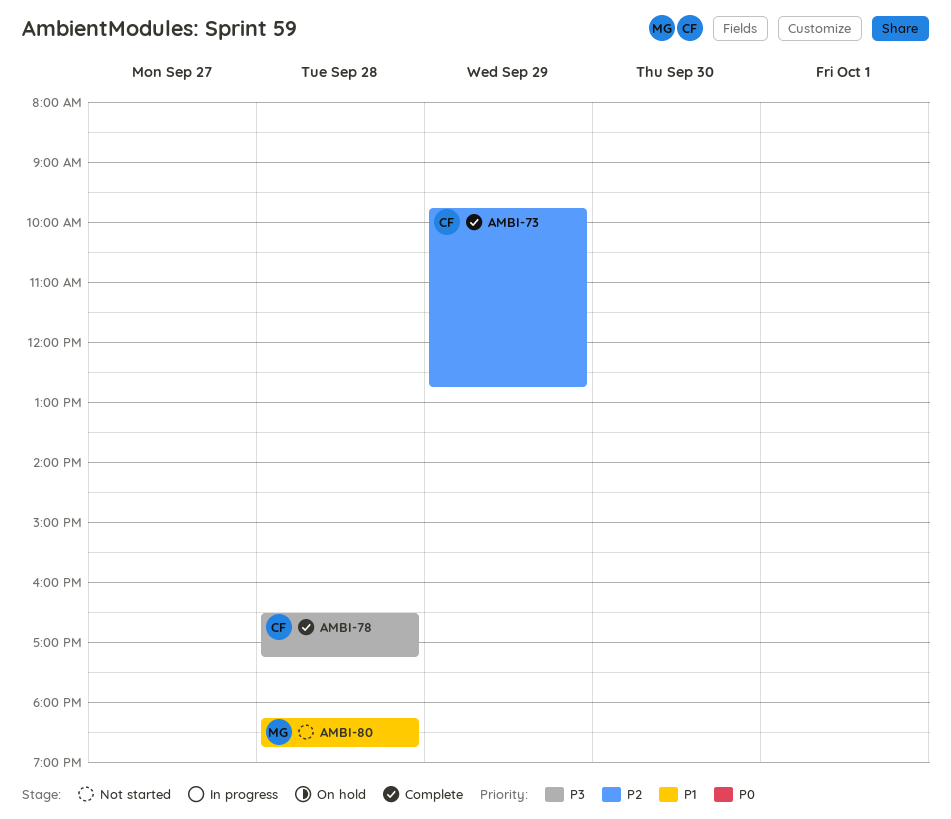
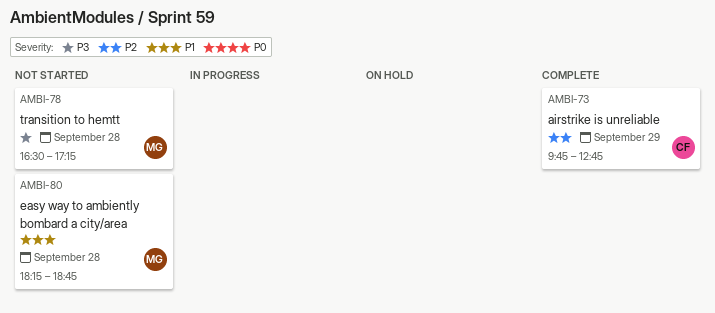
AMBI-78, status: Complete -> Not started
AMBI-78, owner: CF -> MG

